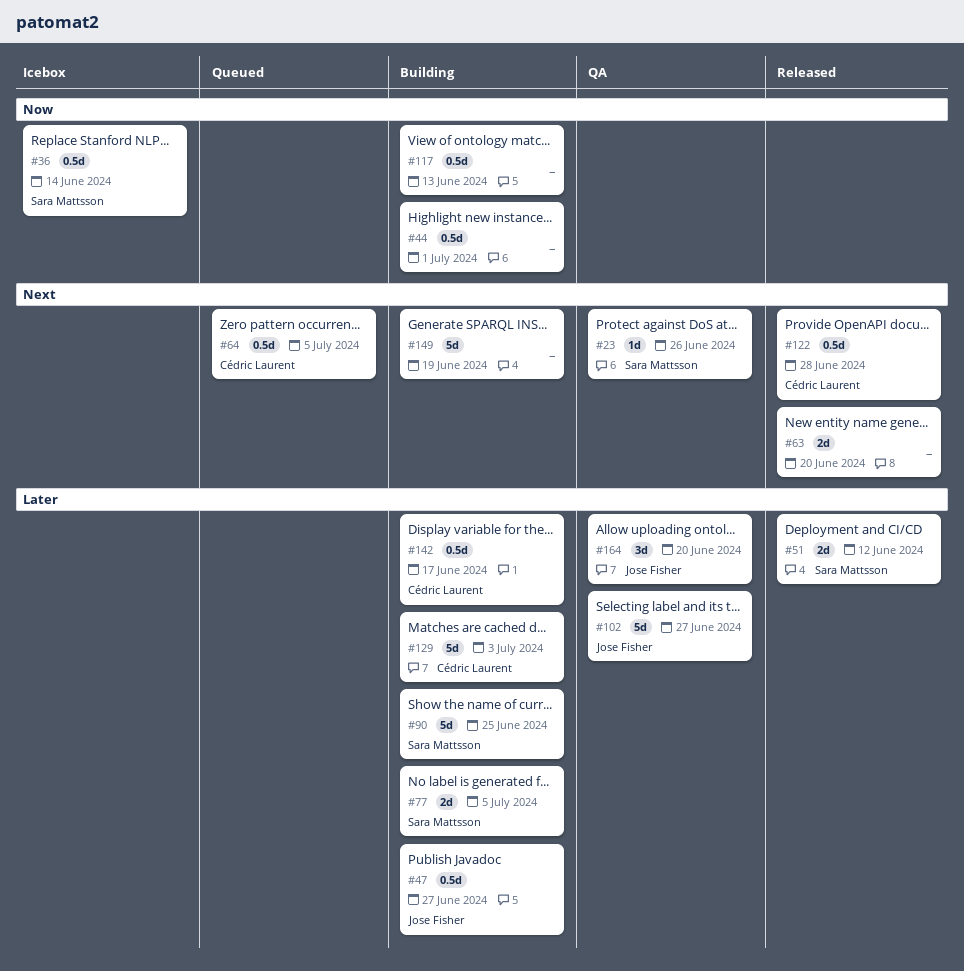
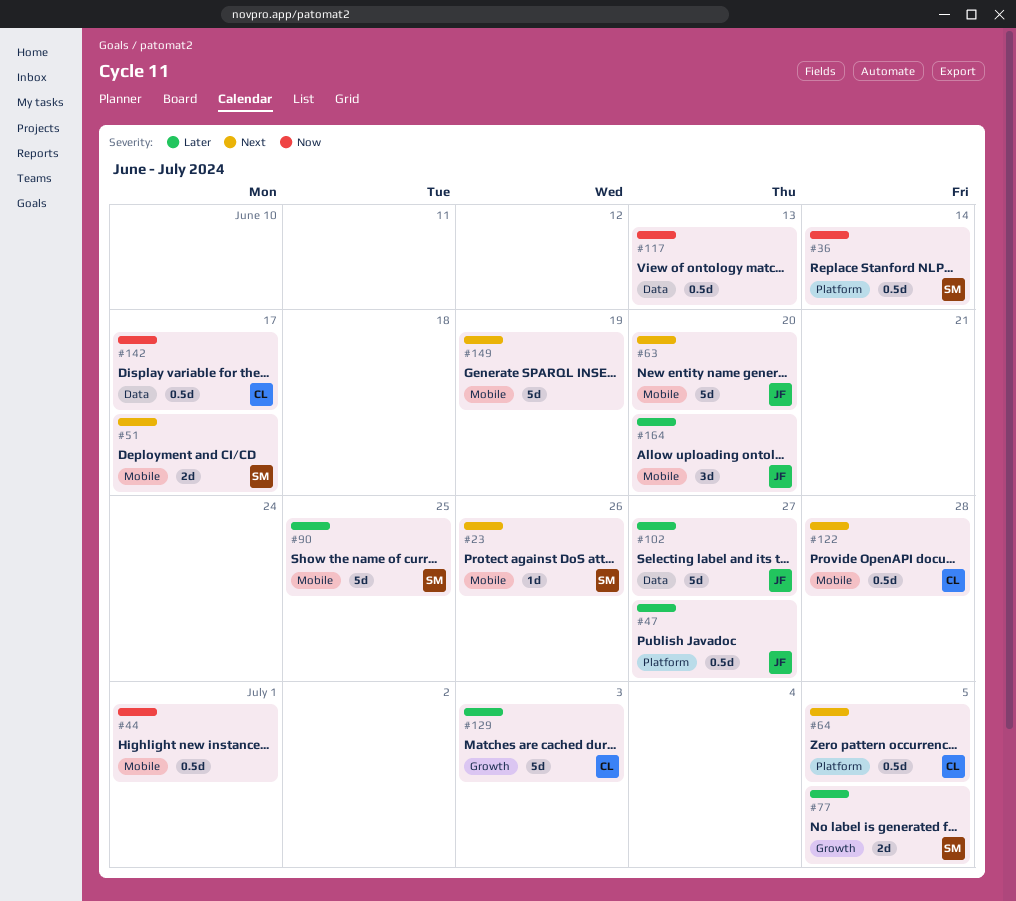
#51, priority: Later -> Next
#51, due: Jun 12 -> Jun 17
#63, owner: none -> Jose Fisher
#63, estimate: 2d -> 5d
#142, priority: Later -> Now

